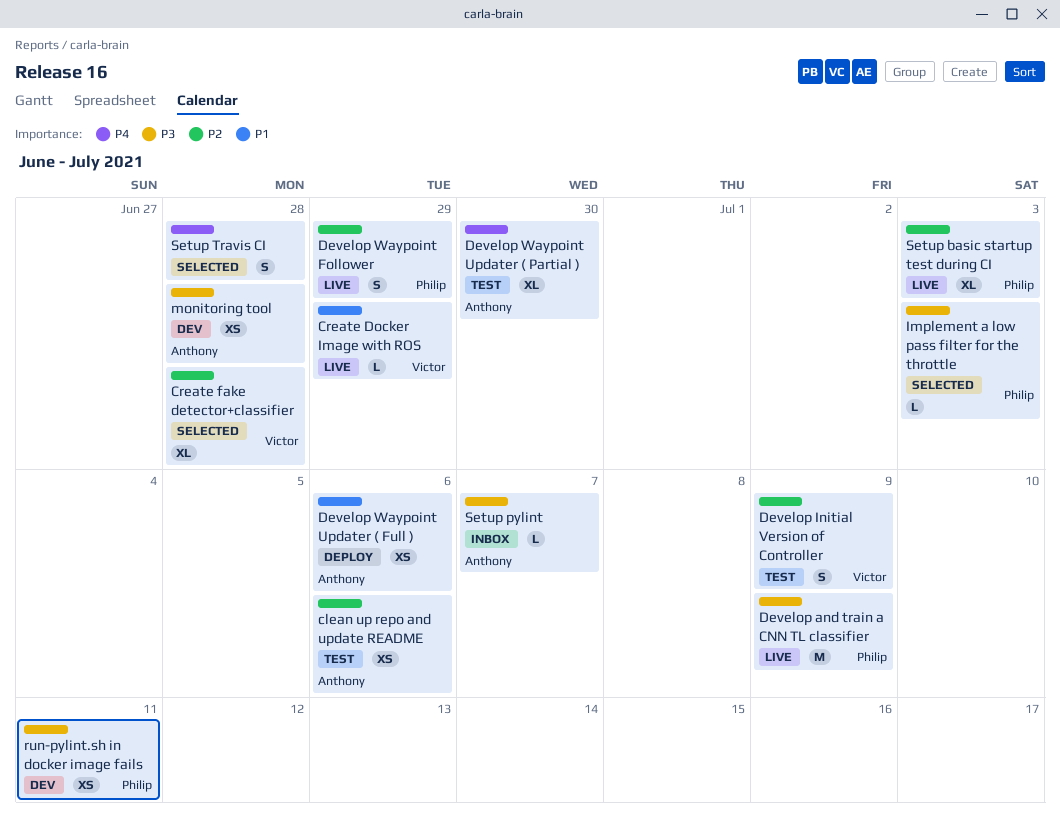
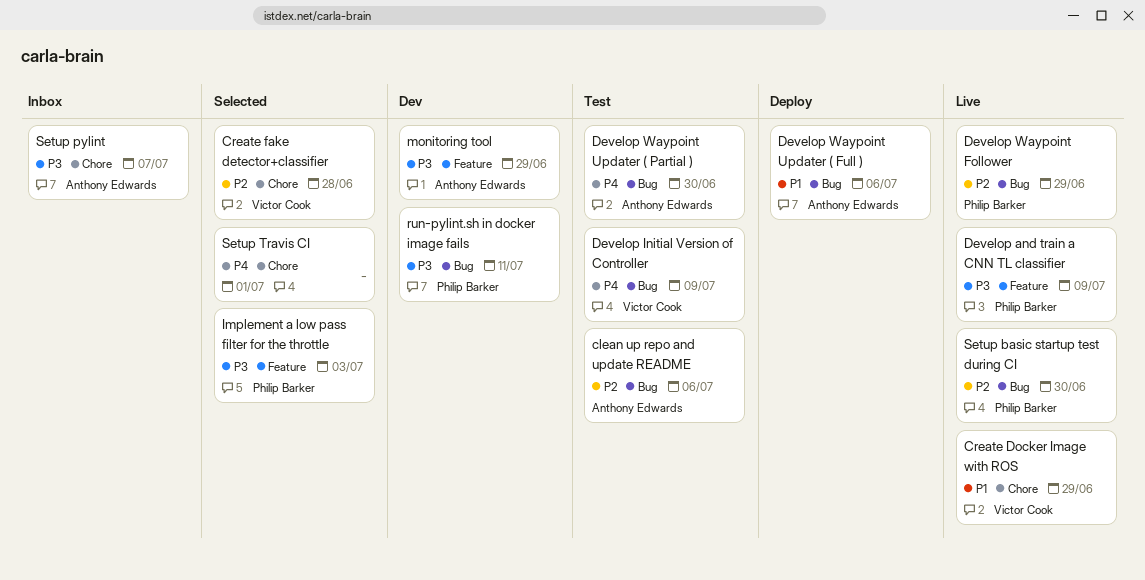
Develop Initial Version of Controller, priority: P2 -> P4
monitoring tool, due: Jun 28 -> Jun 29
Setup basic startup test during CI, due: Jul 3 -> Jun 30
Setup Travis CI, due: Jun 28 -> Jul 1

